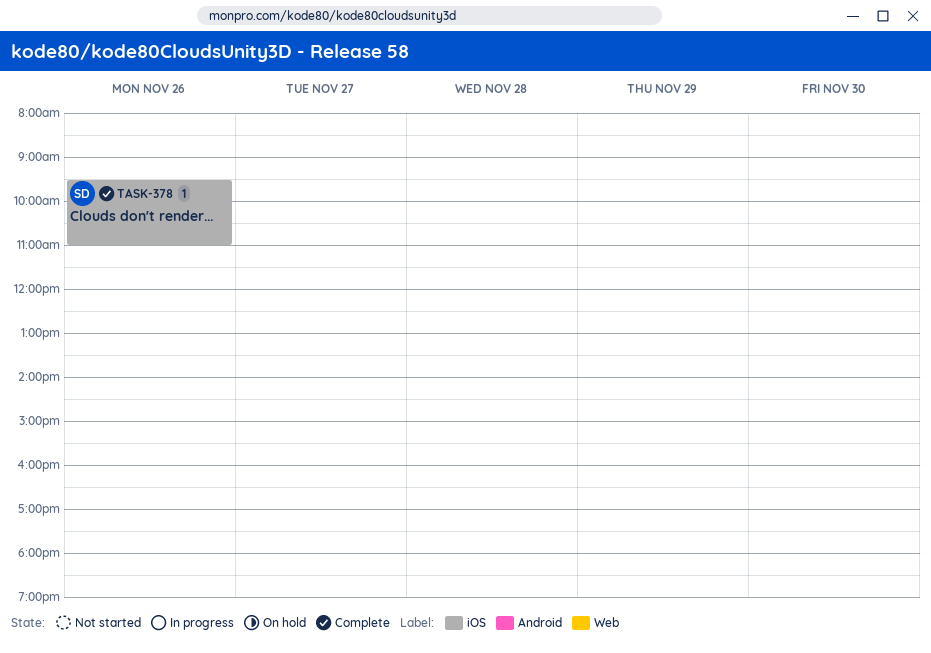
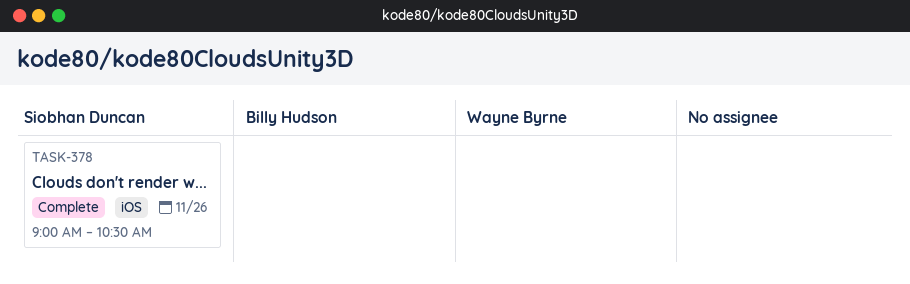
TASK-378, begins: 09:30 -> 09:00
TASK-378, ends: 11:00 -> 10:30

